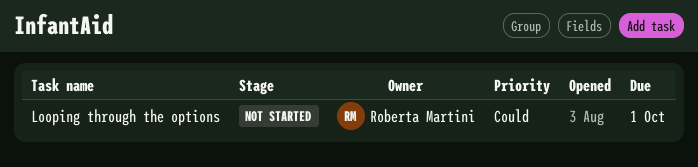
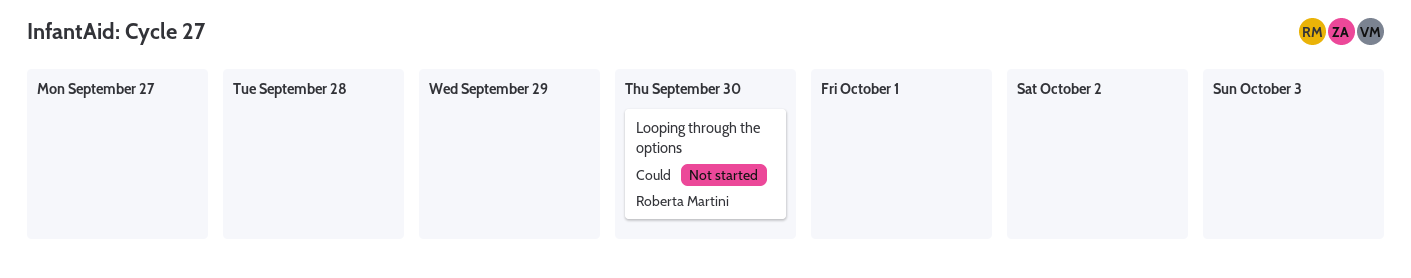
Looping through the options, due: Oct 1 -> Sep 30

